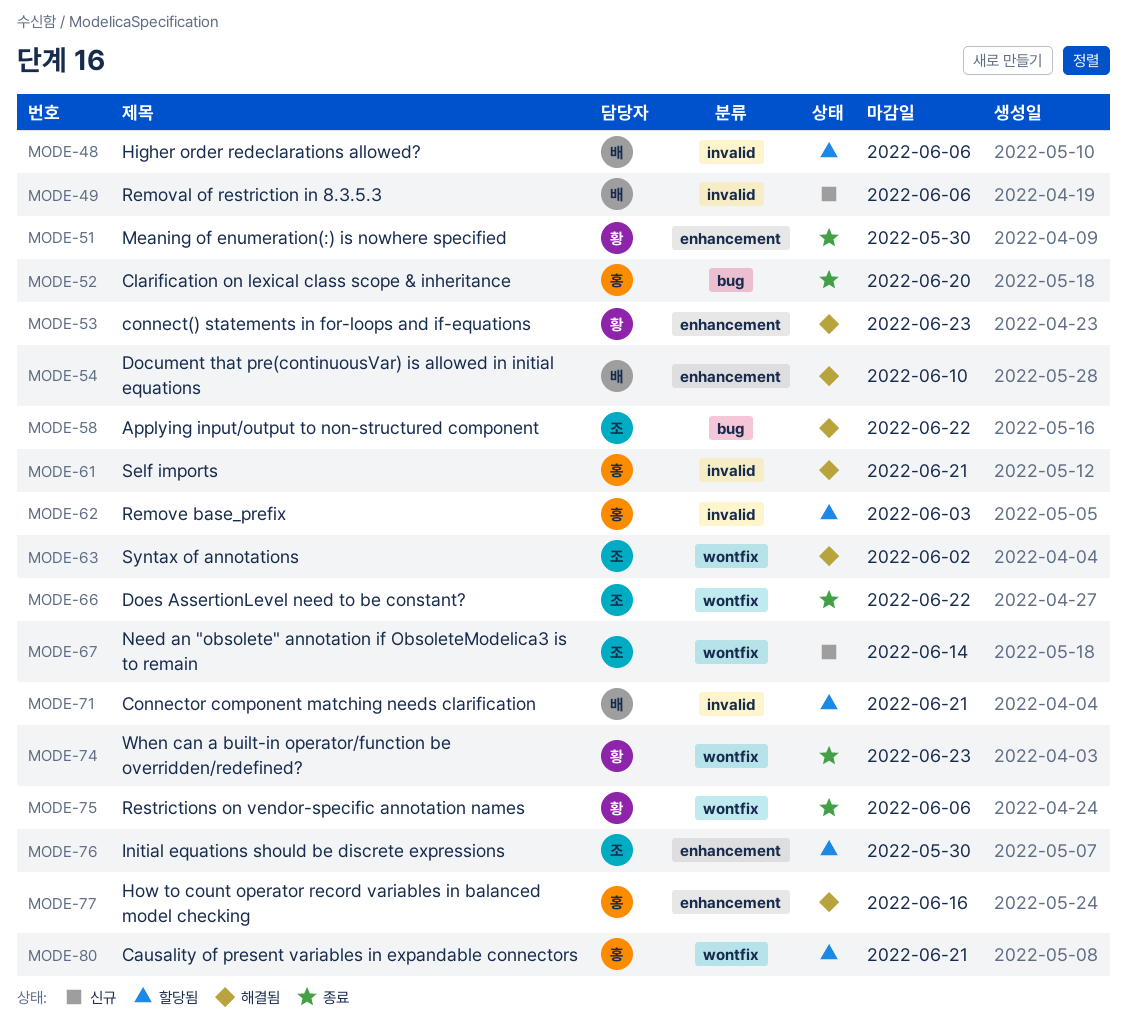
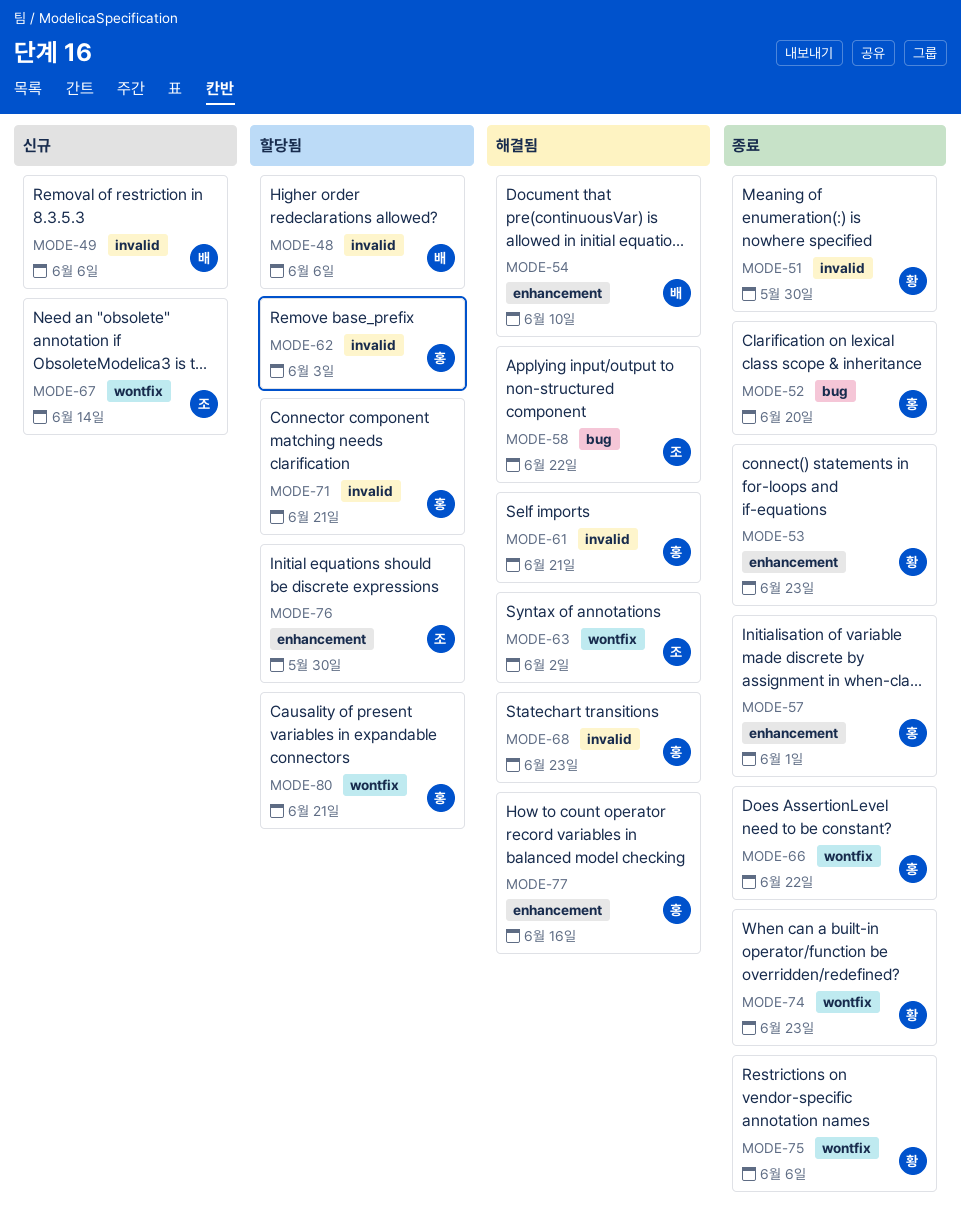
MODE-51, label: enhancement -> invalid
MODE-53, status: 해결됨 -> 종료
MODE-57: none -> present
MODE-66, owner: 조 -> 홍
MODE-68: none -> present
MODE-71, owner: 배 -> 홍

